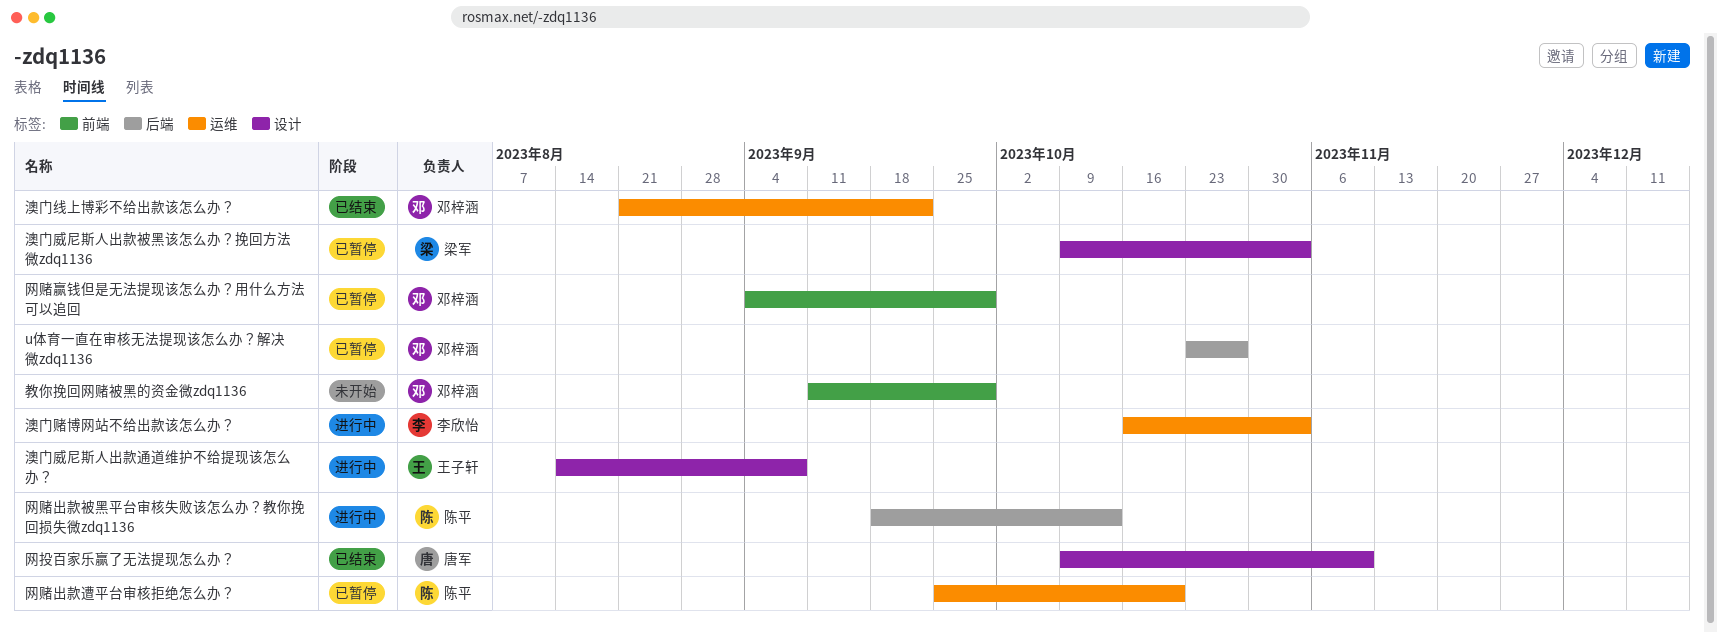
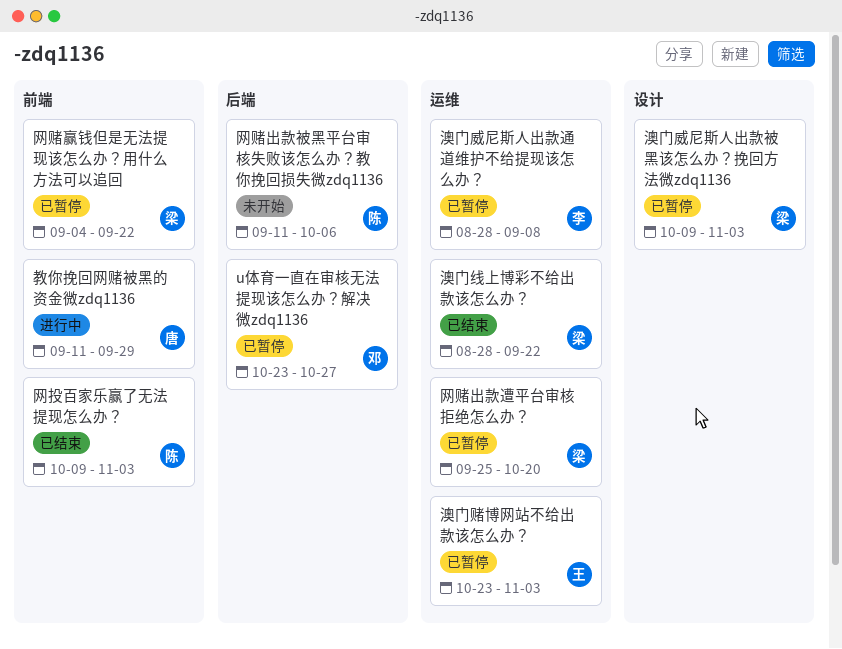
教你挽回网赌被黑的资金微zdq1136, status: 未开始 -> 进行中
教你挽回网赌被黑的资金微zdq1136, owner: 邓梓涵 -> 唐军
澳门威尼斯人出款通道维护不给提现该怎么办？, status: 进行中 -> 已暂停
澳门威尼斯人出款通道维护不给提现该怎么办？, owner: 王子轩 -> 李欣怡
澳门威尼斯人出款通道维护不给提现该怎么办？, label: 设计 -> 运维
澳门威尼斯人出款通道维护不给提现该怎么办？, start: Aug 14 -> Aug 28
澳门线上博彩不给出款该怎么办？, owner: 邓梓涵 -> 梁军
澳门线上博彩不给出款该怎么办？, start: Aug 21 -> Aug 28
澳门赌博网站不给出款该怎么办？, status: 进行中 -> 已暂停
澳门赌博网站不给出款该怎么办？, owner: 李欣怡 -> 王子轩
澳门赌博网站不给出款该怎么办？, start: Oct 16 -> Oct 23
网投百家乐赢了无法提现怎么办？, owner: 唐军 -> 陈平
网投百家乐赢了无法提现怎么办？, label: 设计 -> 前端
网投百家乐赢了无法提现怎么办？, due: Nov 10 -> Nov 3
网赌出款被黑平台审核失败该怎么办？教你挽回损失微zdq1136, status: 进行中 -> 未开始
网赌出款被黑平台审核失败该怎么办？教你挽回损失微zdq1136, start: Sep 18 -> Sep 11
网赌出款被黑平台审核失败该怎么办？教你挽回损失微zdq1136, due: Oct 13 -> Oct 6
网赌出款遭平台审核拒绝怎么办？, owner: 陈平 -> 梁军
网赌赢钱但是无法提现该怎么办？用什么方法可以追回, owner: 邓梓涵 -> 梁军
网赌赢钱但是无法提现该怎么办？用什么方法可以追回, due: Sep 29 -> Sep 22

